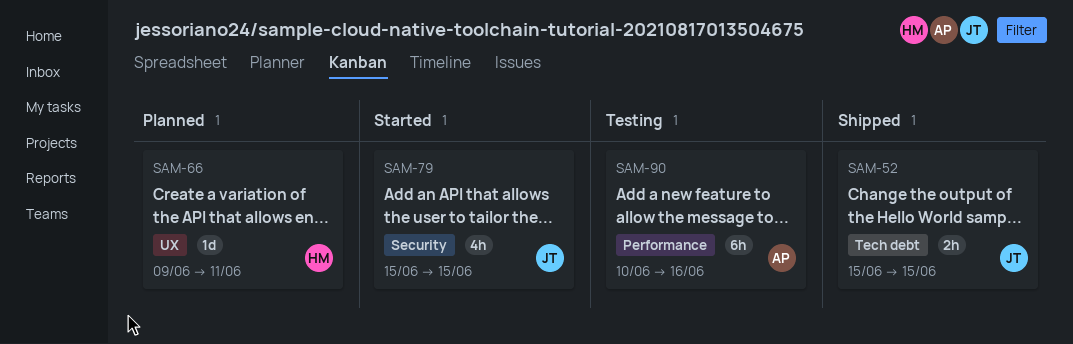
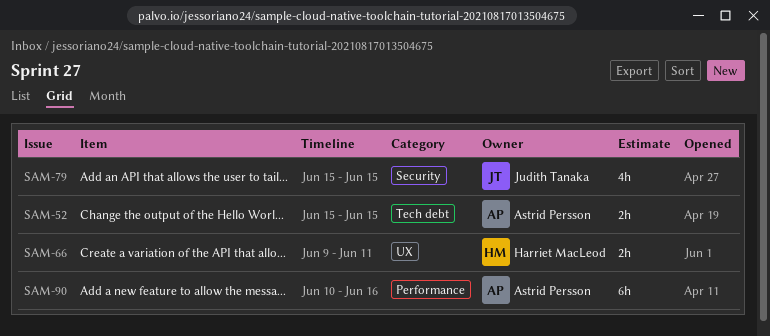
SAM-52, owner: Judith Tanaka -> Astrid Persson
SAM-66, estimate: 1d -> 2h

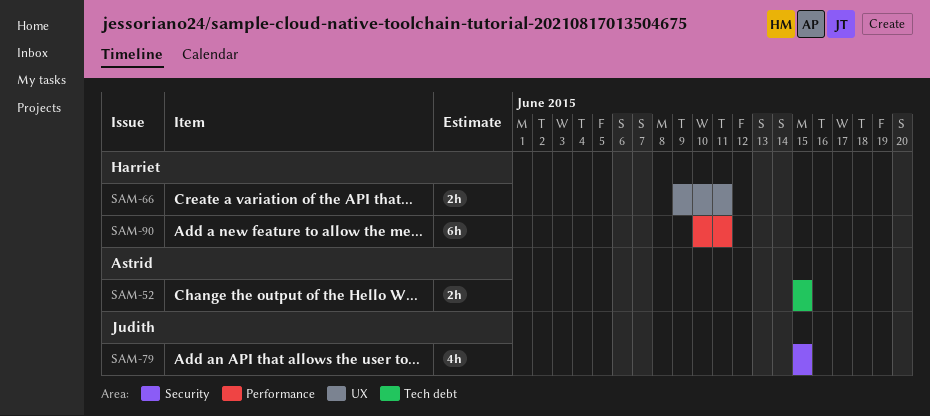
SAM-90, owner: Astrid Persson -> Harriet MacLeod
SAM-90, due: Jun 16 -> Jun 11

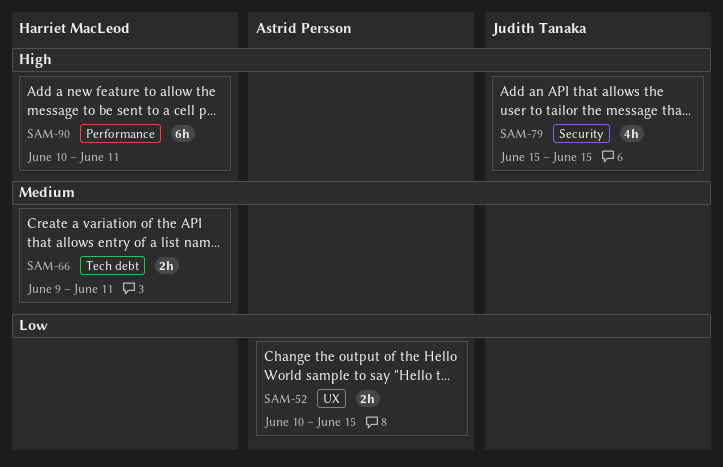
SAM-52, label: Tech debt -> UX
SAM-52, start: Jun 15 -> Jun 10
SAM-66, label: UX -> Tech debt

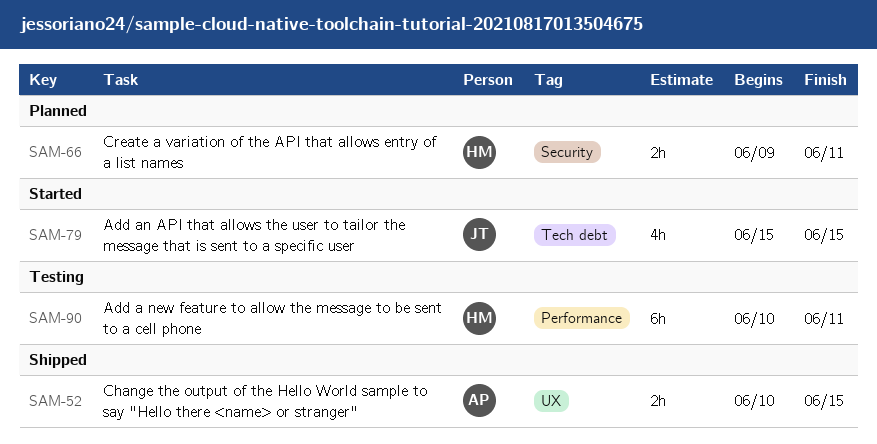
SAM-66, label: Tech debt -> Security
SAM-79, label: Security -> Tech debt

